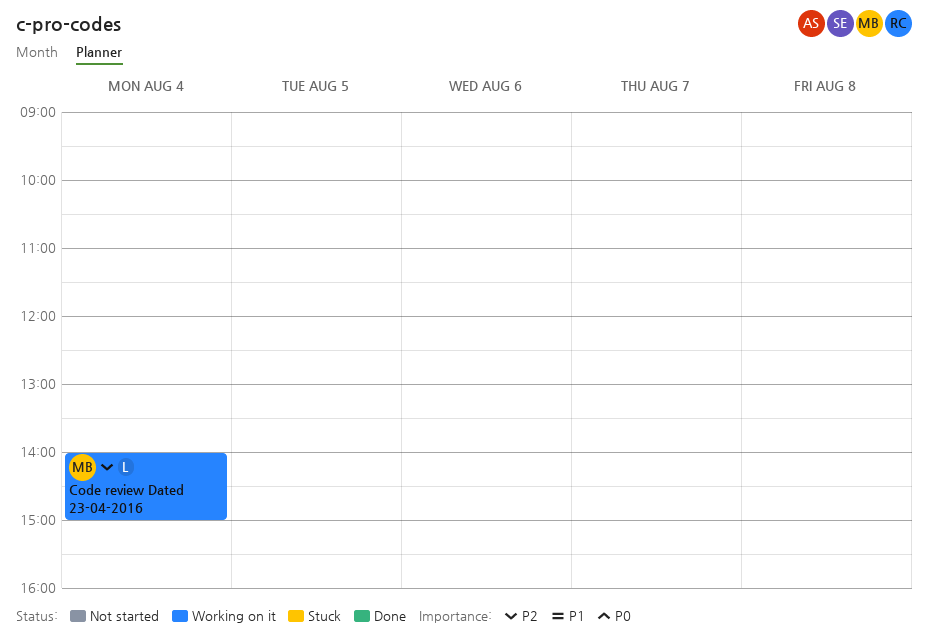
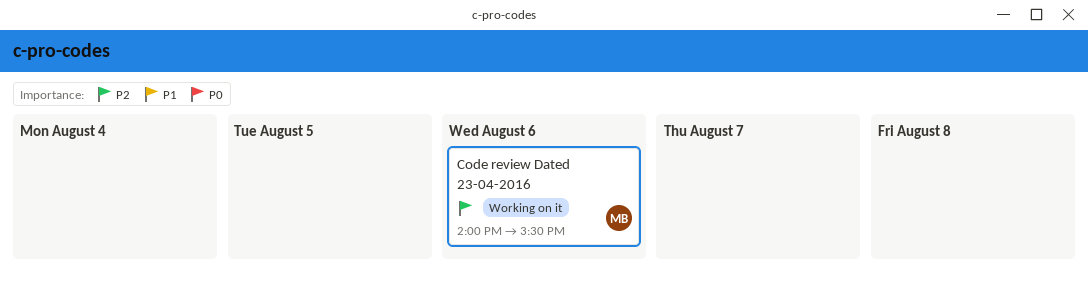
Code review Dated 23-04-2016, day: Aug 4 -> Aug 6
Code review Dated 23-04-2016, ends: 15:00 -> 15:30

